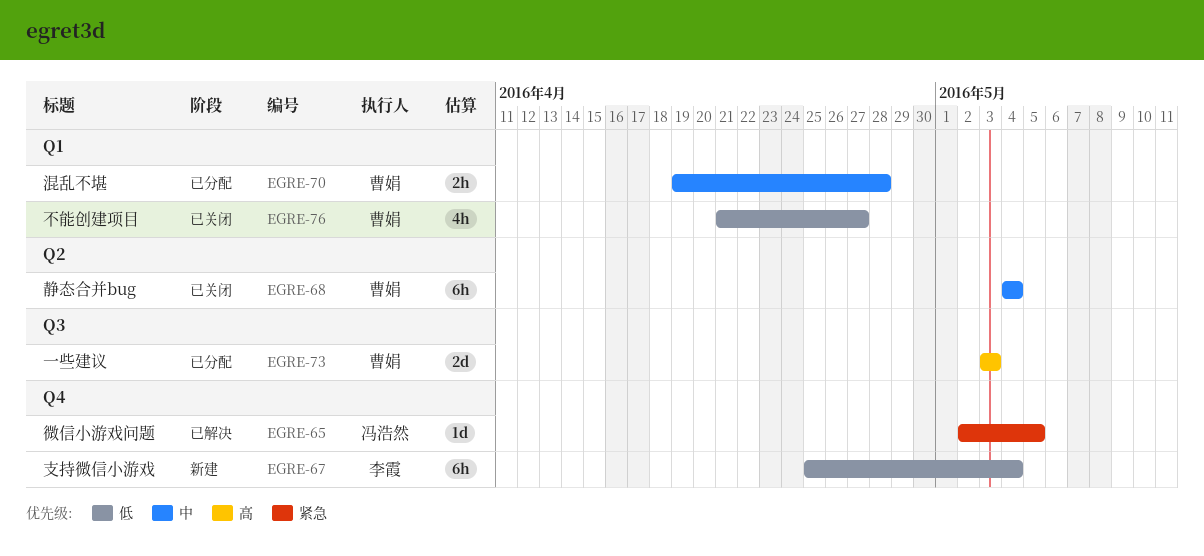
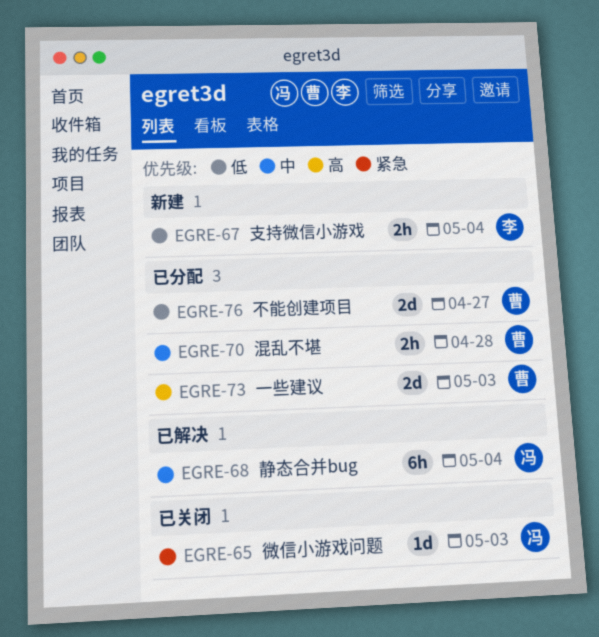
EGRE-65, status: 已解决 -> 已关闭
EGRE-65, due: May 5 -> May 3
EGRE-67, estimate: 6h -> 2h
EGRE-68, status: 已关闭 -> 已解决
EGRE-68, owner: 曹娟 -> 冯浩然
EGRE-76, status: 已关闭 -> 已分配
EGRE-76, estimate: 4h -> 2d

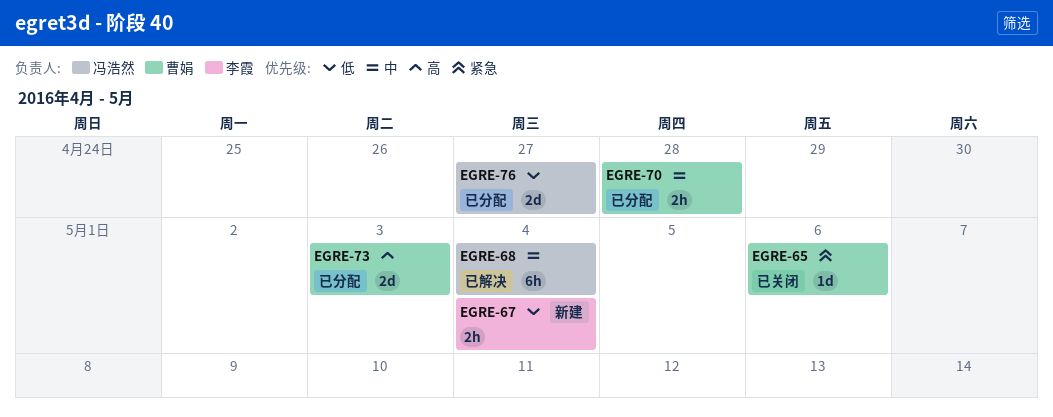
EGRE-65, owner: 冯浩然 -> 曹娟
EGRE-65, due: May 3 -> May 6
EGRE-76, owner: 曹娟 -> 冯浩然

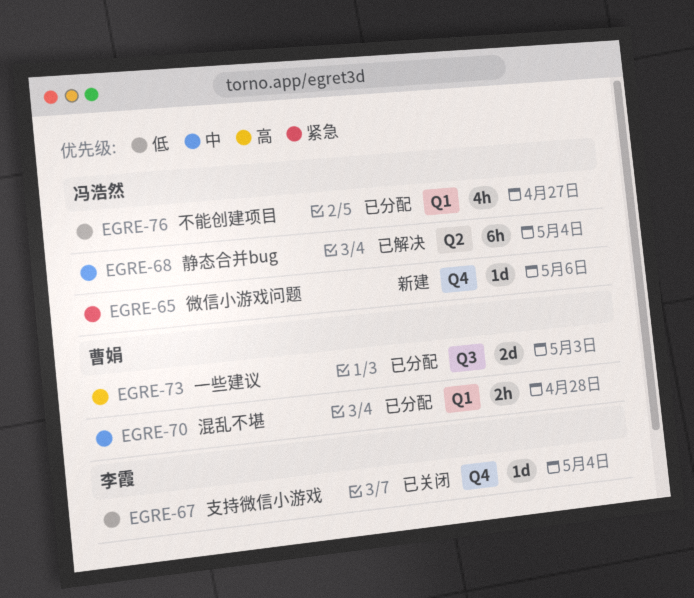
EGRE-65, status: 已关闭 -> 新建
EGRE-65, owner: 曹娟 -> 冯浩然
EGRE-67, status: 新建 -> 已关闭
EGRE-67, estimate: 2h -> 1d
EGRE-76, estimate: 2d -> 4h

